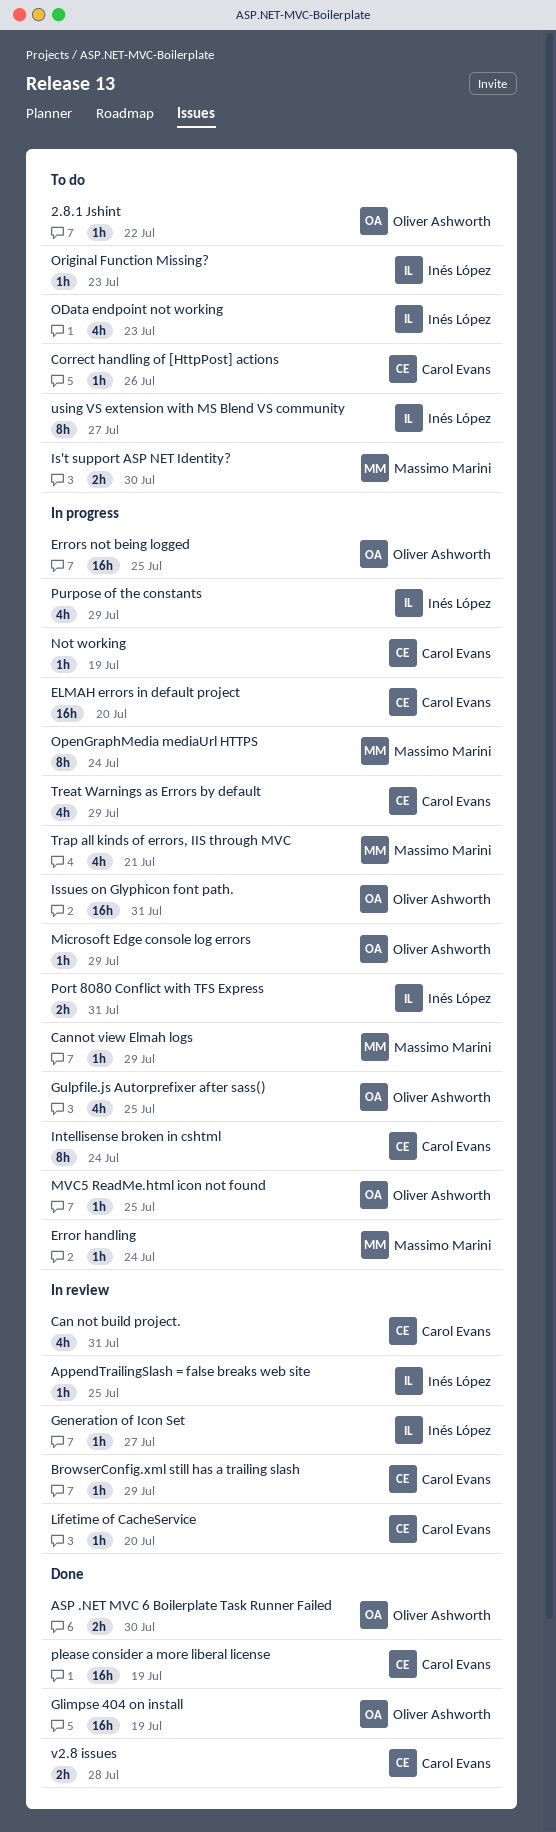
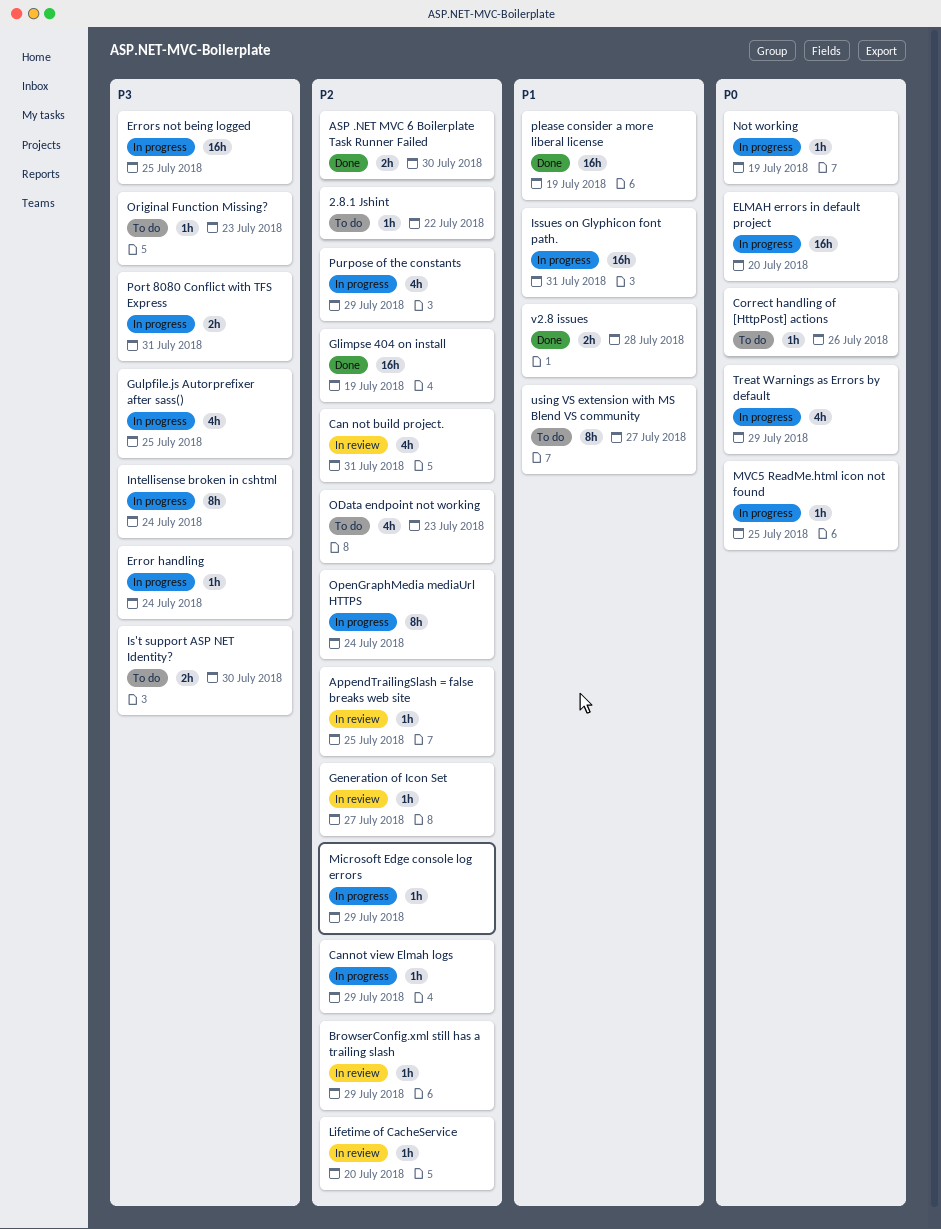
Trap all kinds of errors, IIS through MVC: present -> none

